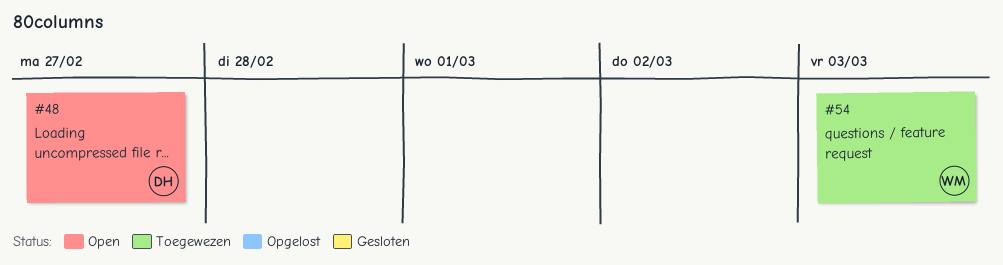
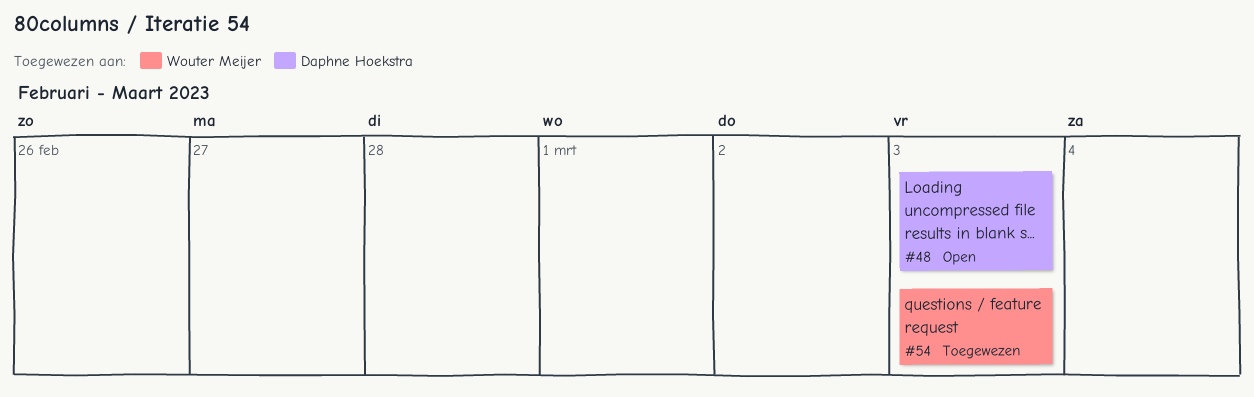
#48, due: Feb 27 -> Mar 3

